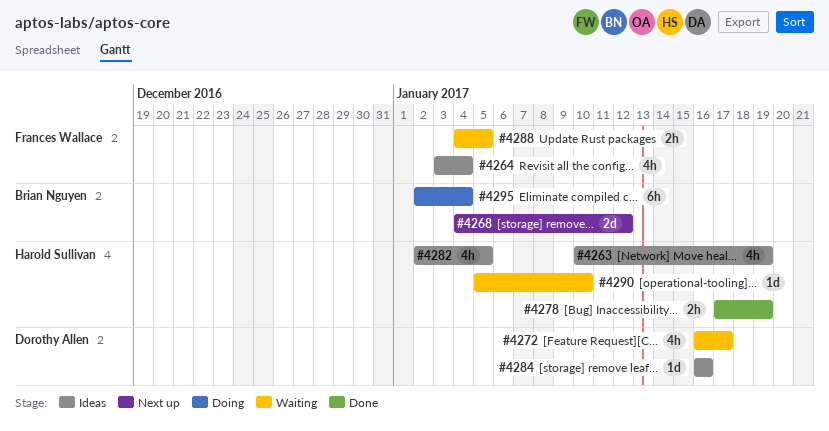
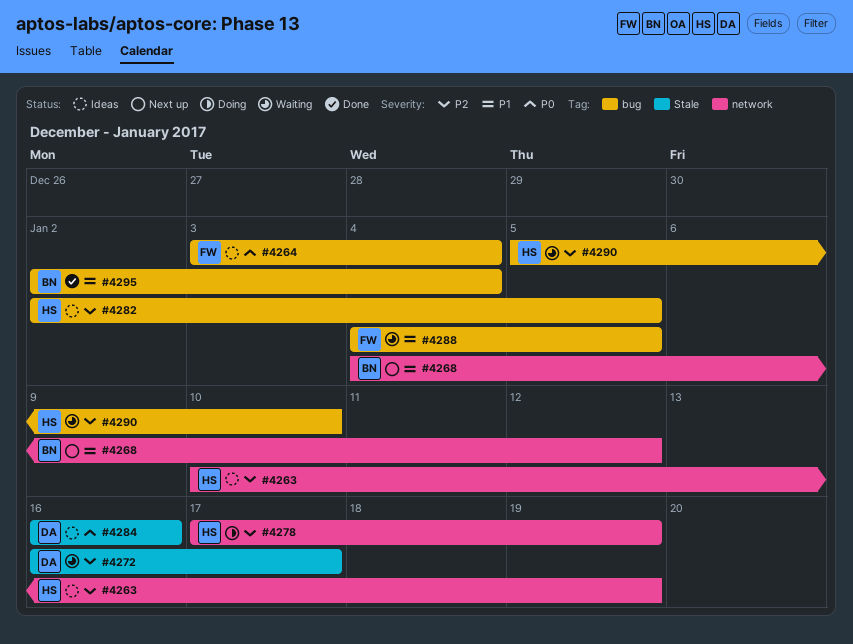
#4278, status: Done -> Doing
#4295, status: Doing -> Done

